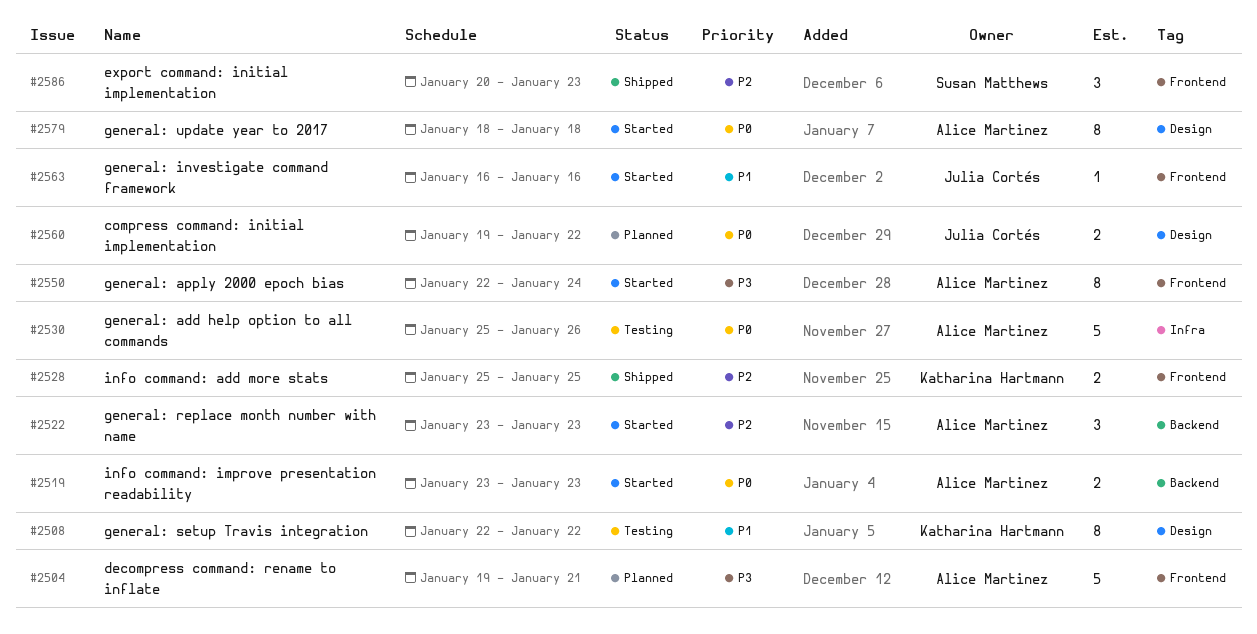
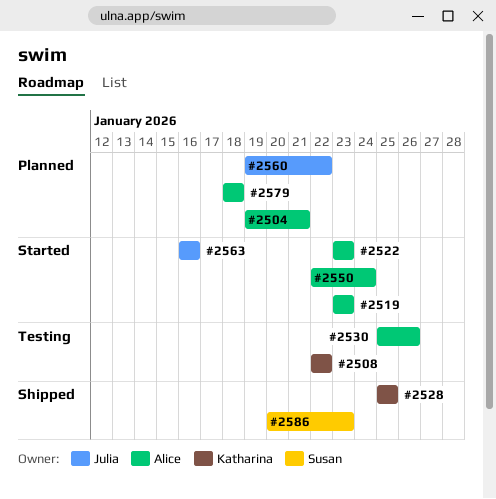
#2579, status: Started -> Planned

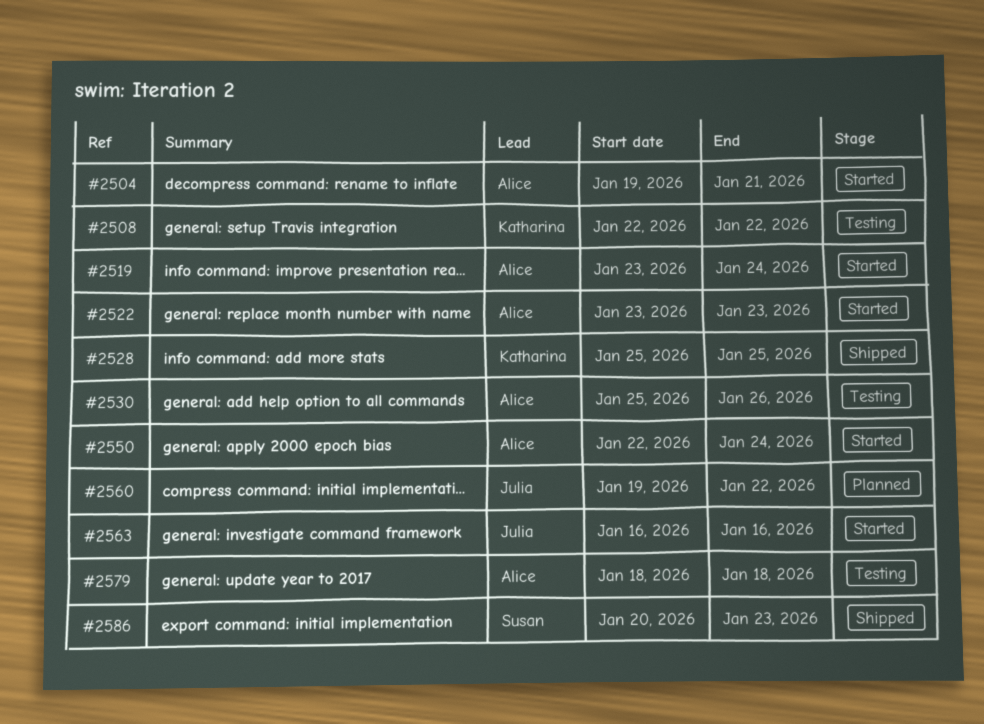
#2504, status: Planned -> Started
#2519, due: Jan 23 -> Jan 24
#2579, status: Planned -> Testing

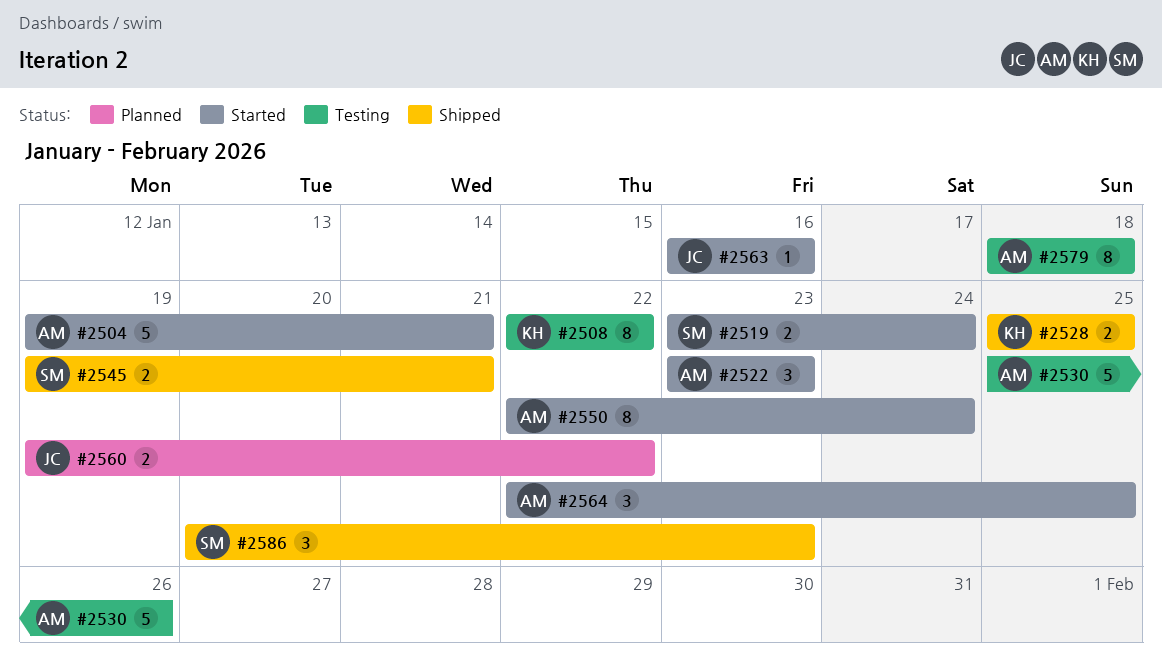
#2519, owner: Alice -> Susan
#2545: none -> present
#2564: none -> present

